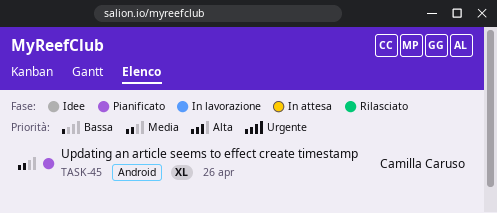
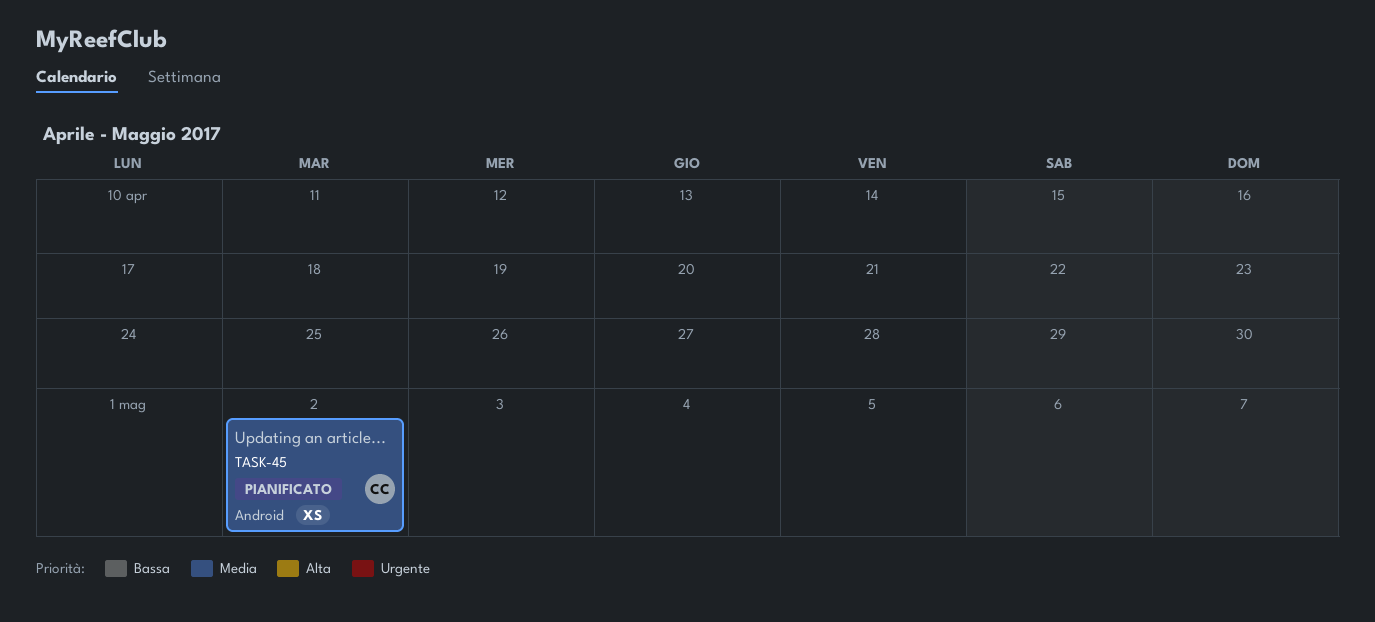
TASK-45, estimate: XL -> XS
TASK-45, due: Apr 26 -> May 2

